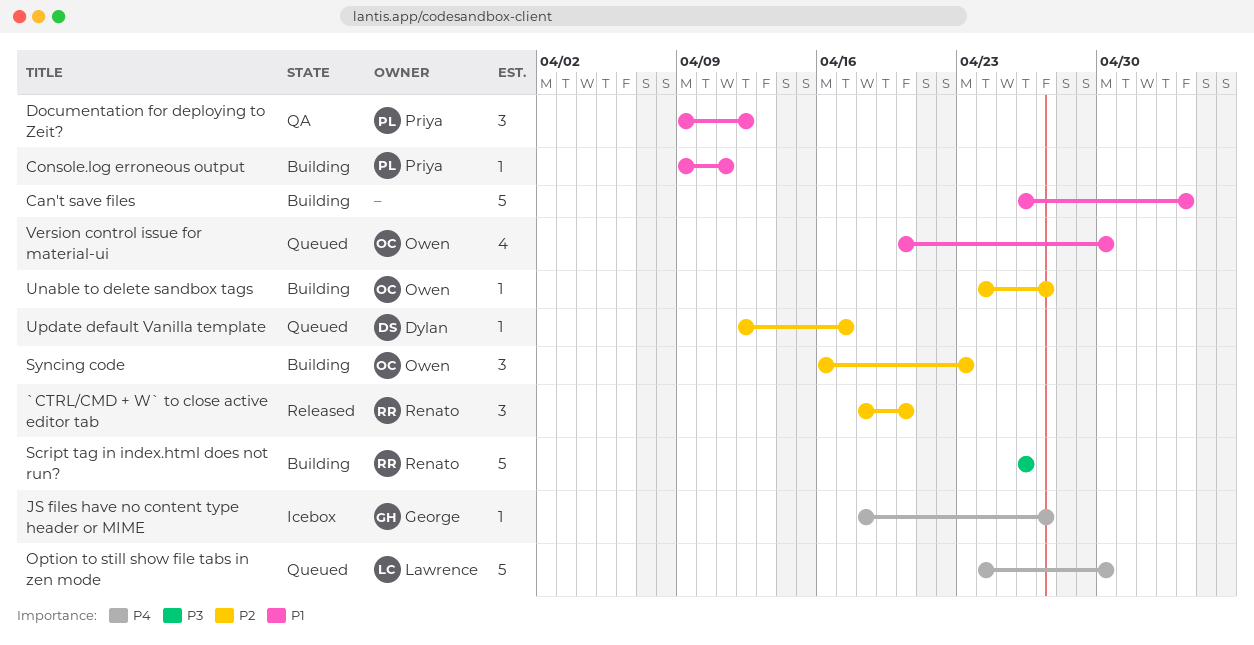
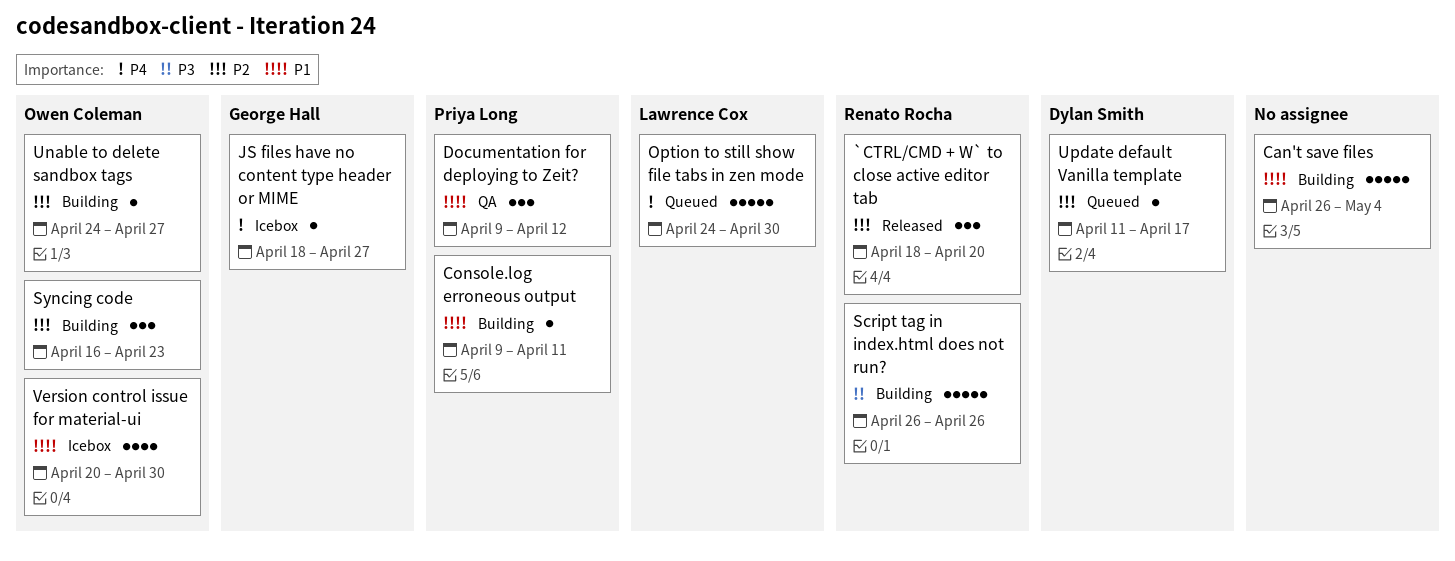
Update default Vanilla template, start: Apr 12 -> Apr 11
Version control issue for material-ui, status: Queued -> Icebox

